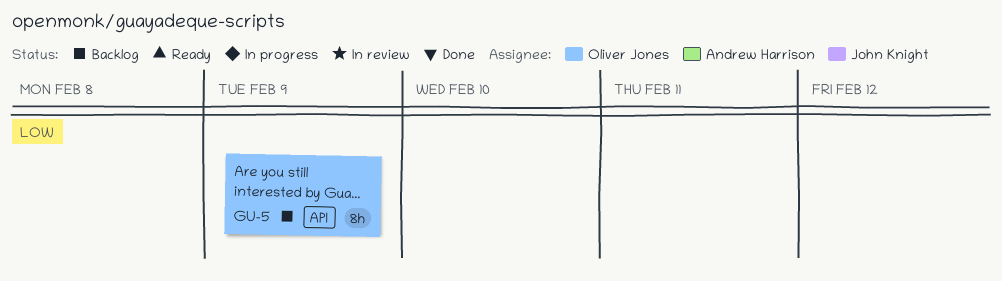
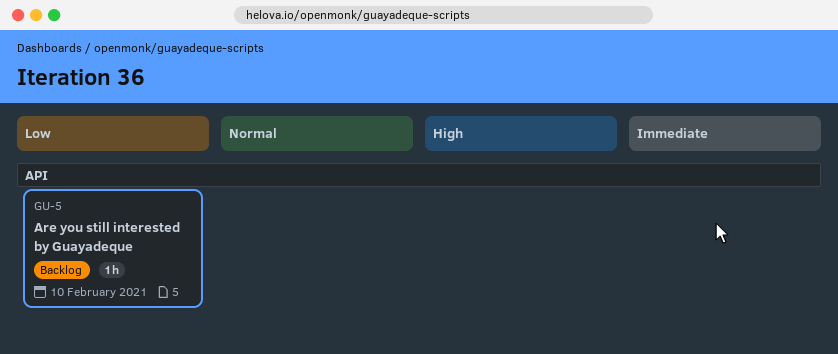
GU-5, estimate: 8h -> 1h
GU-5, due: Feb 9 -> Feb 10

